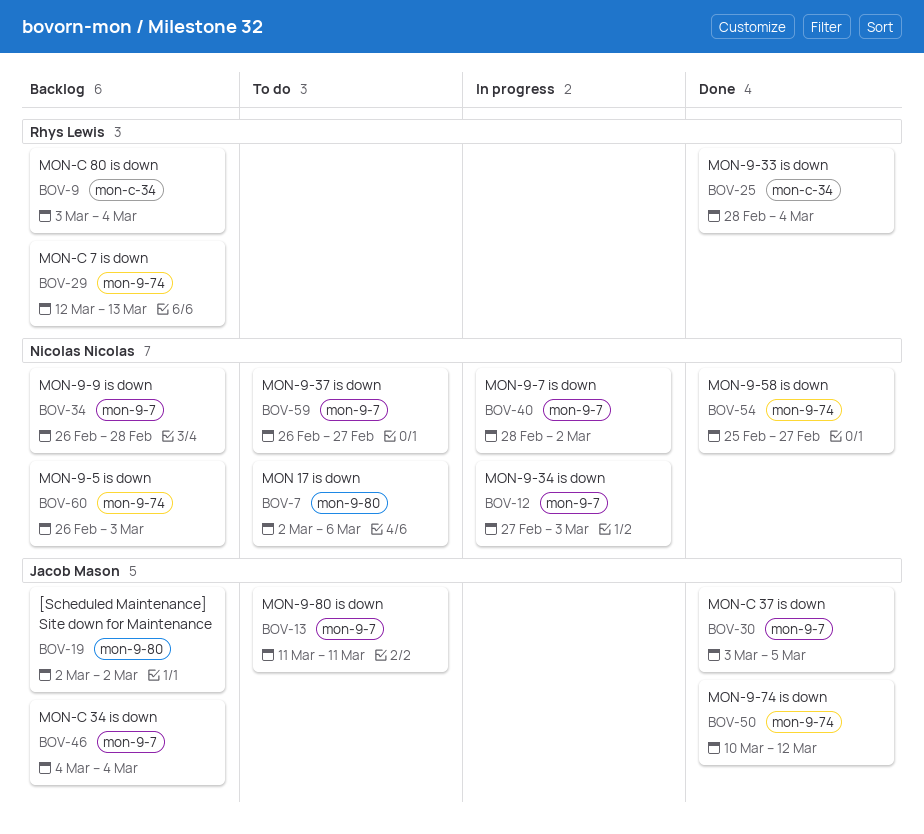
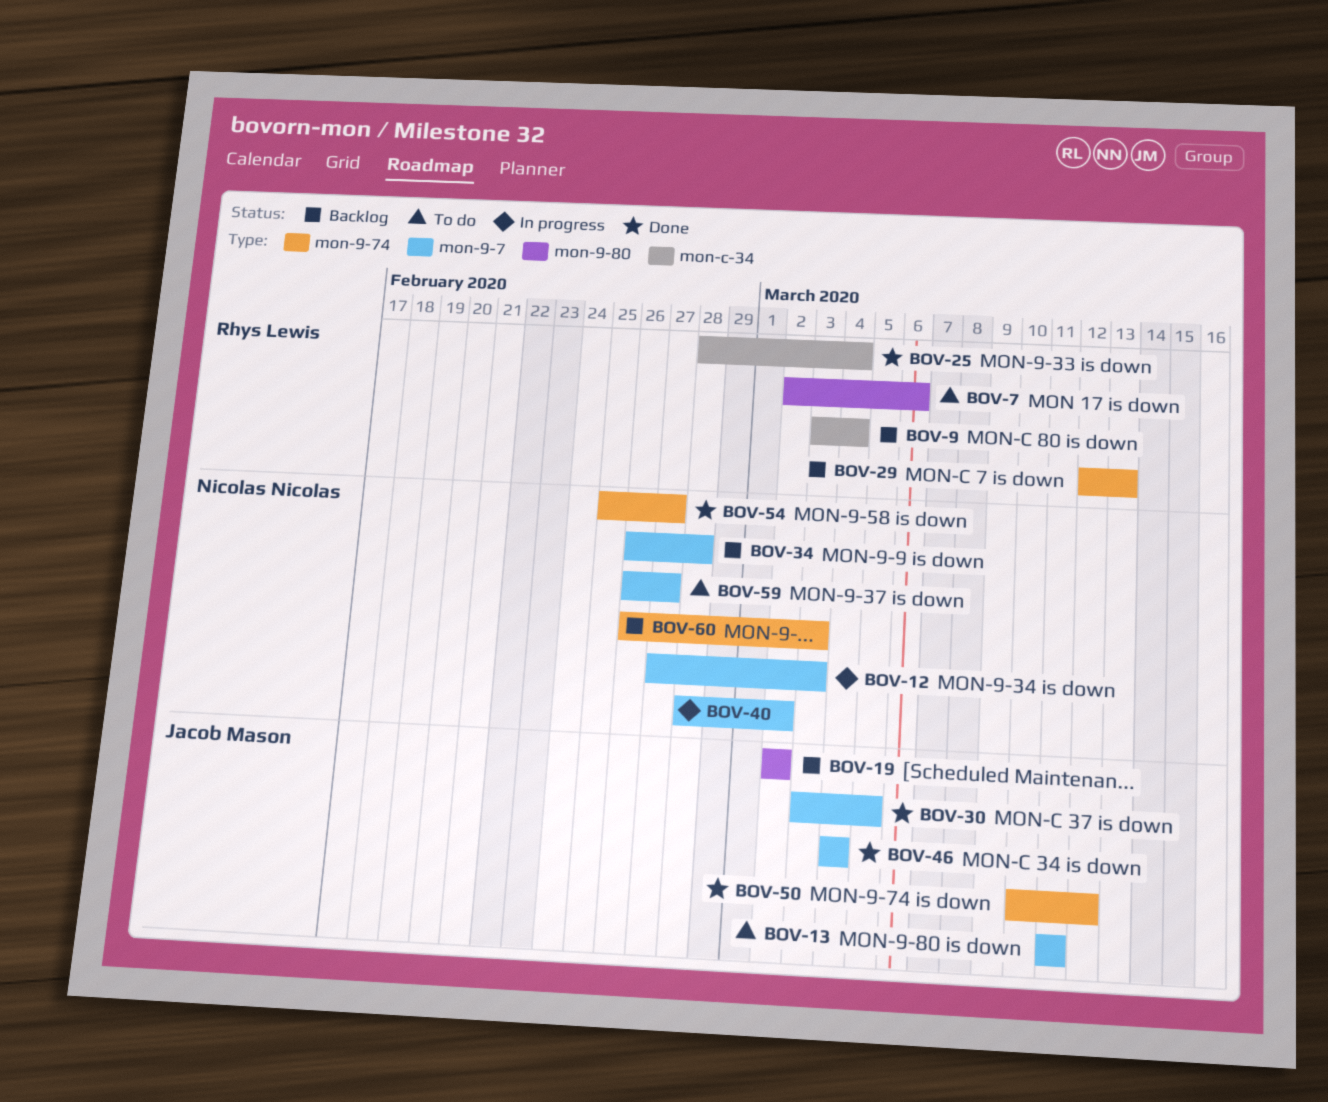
BOV-7, owner: Nicolas Nicolas -> Rhys Lewis
BOV-46, status: Backlog -> Done

